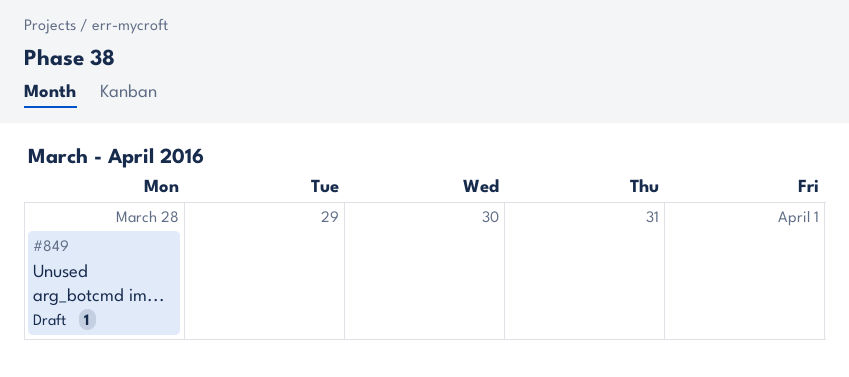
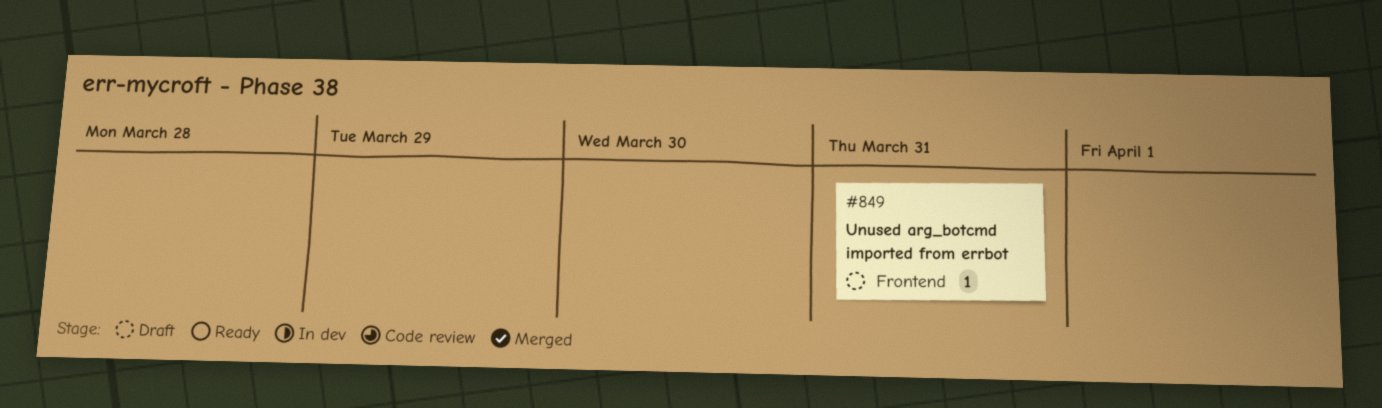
#849, due: Mar 28 -> Mar 31

